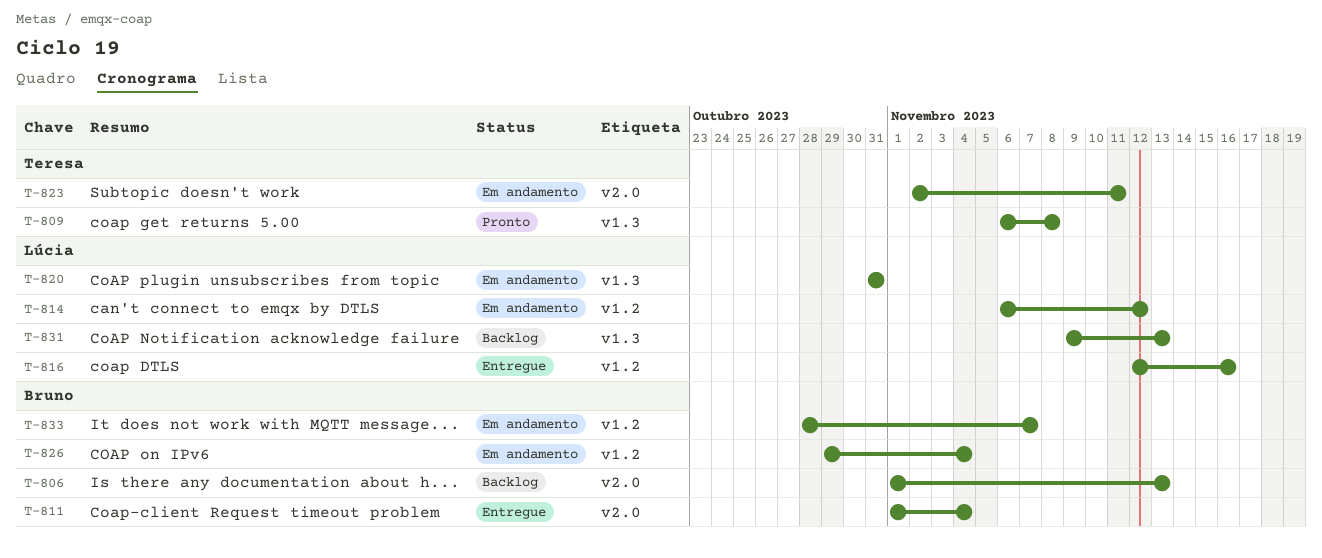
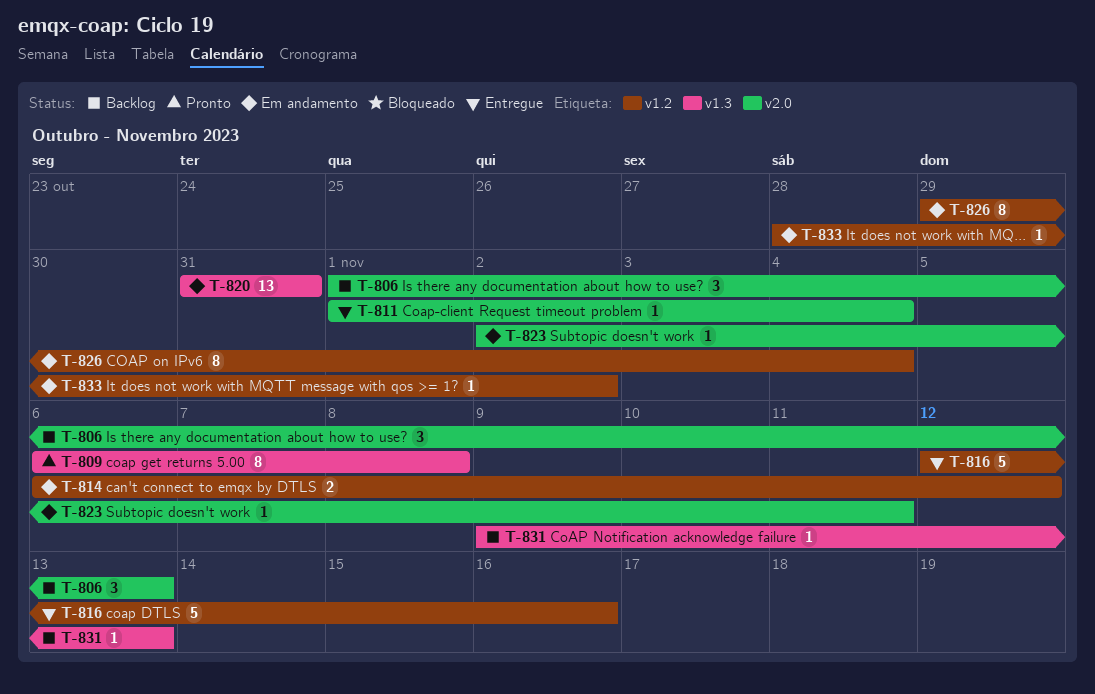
T-833, due: Nov 7 -> Nov 2

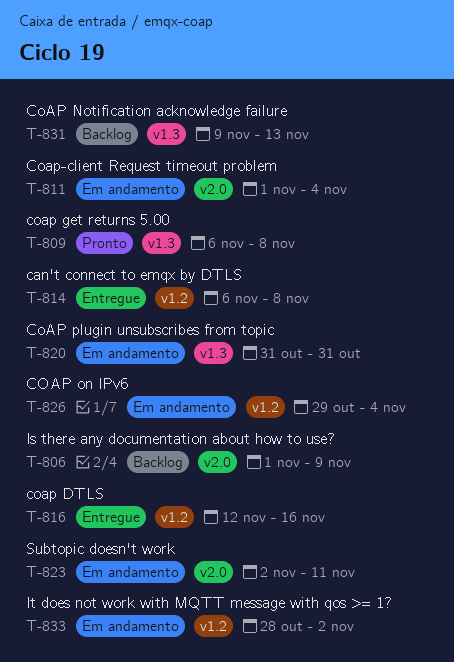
T-806, due: Nov 13 -> Nov 9
T-811, status: Entregue -> Em andamento
T-814, status: Em andamento -> Entregue
T-814, due: Nov 12 -> Nov 8

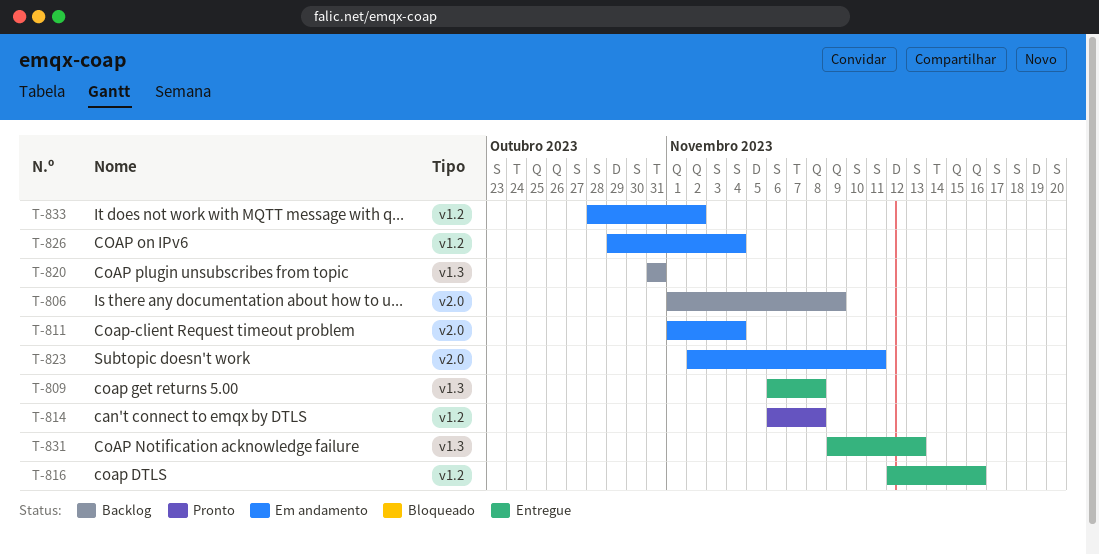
T-809, status: Pronto -> Entregue
T-814, status: Entregue -> Pronto
T-820, status: Em andamento -> Backlog
T-831, status: Backlog -> Entregue

